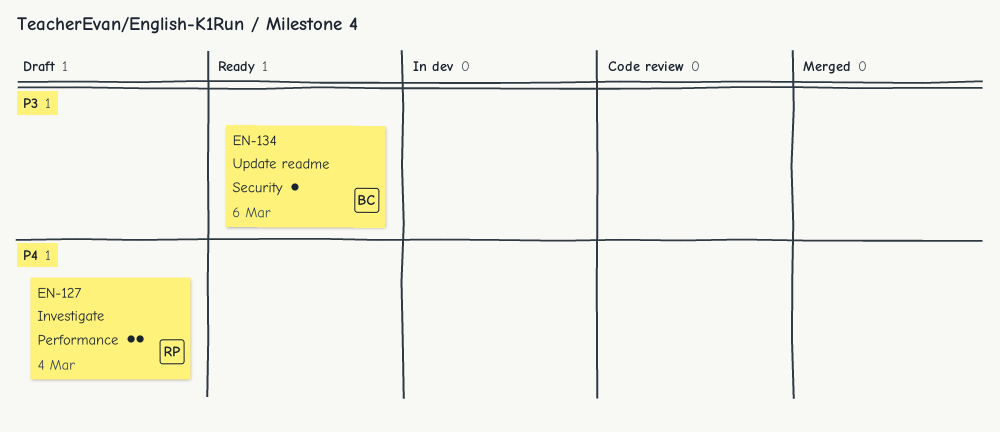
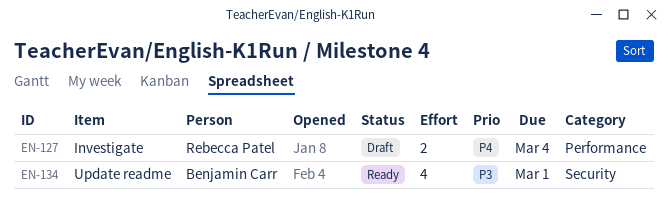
EN-134, estimate: 1 -> 4
EN-134, due: Mar 6 -> Mar 1

